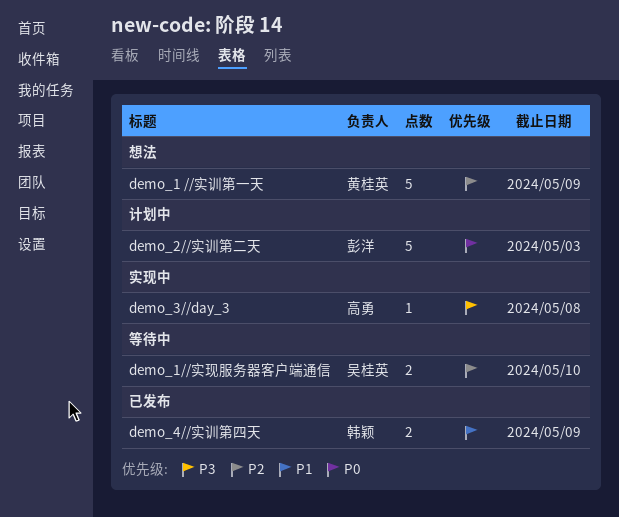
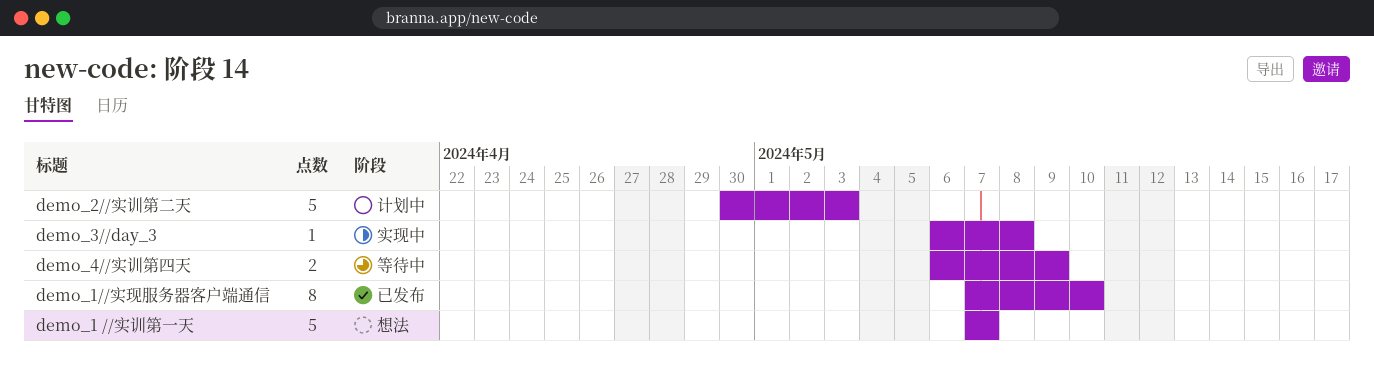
demo_1 //实训第一天, due: May 9 -> May 7
demo_1//实现服务器客户端通信, status: 等待中 -> 已发布
demo_1//实现服务器客户端通信, estimate: 2 -> 8
demo_4//实训第四天, status: 已发布 -> 等待中

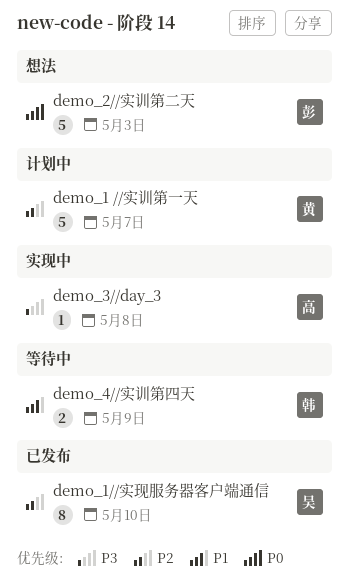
demo_1 //实训第一天, status: 想法 -> 计划中
demo_2//实训第二天, status: 计划中 -> 想法

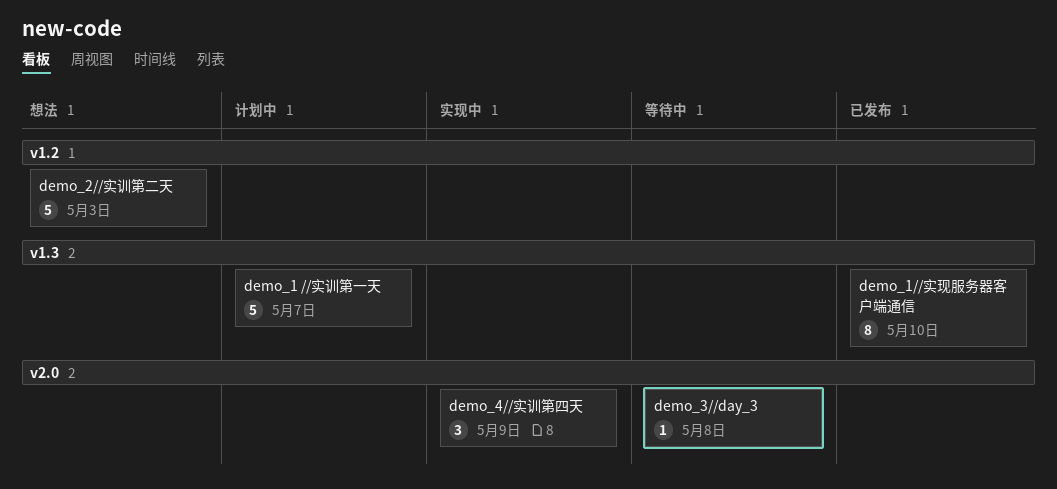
demo_3//day_3, status: 实现中 -> 等待中
demo_4//实训第四天, status: 等待中 -> 实现中
demo_4//实训第四天, estimate: 2 -> 3

